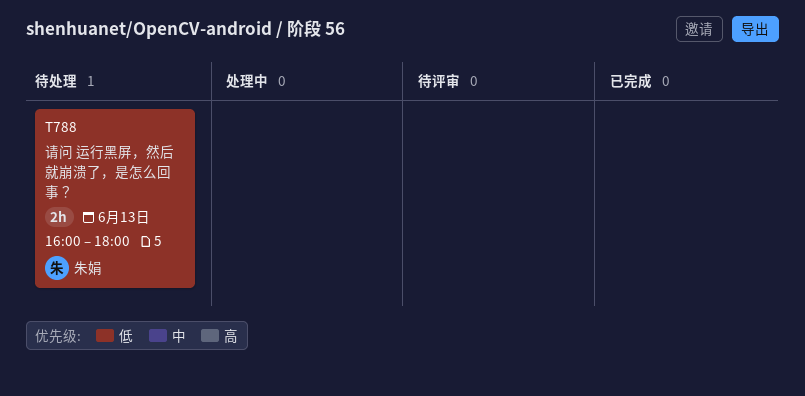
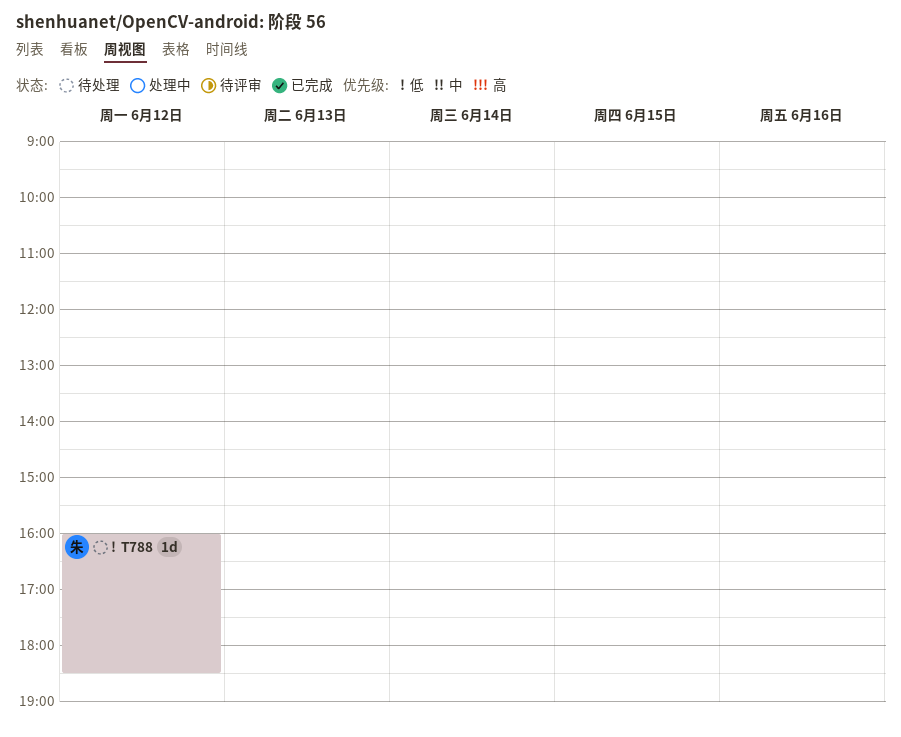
T788, estimate: 2h -> 1d
T788, day: Jun 13 -> Jun 12
T788, ends: 18:00 -> 18:30

